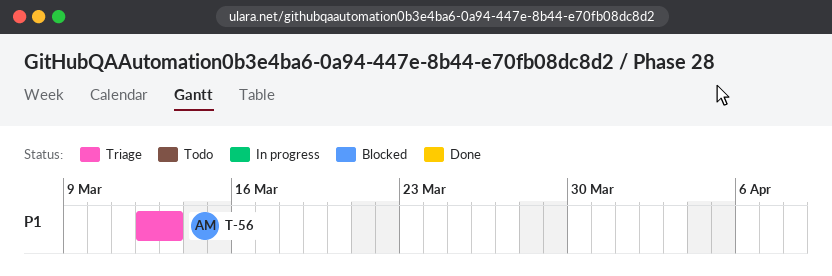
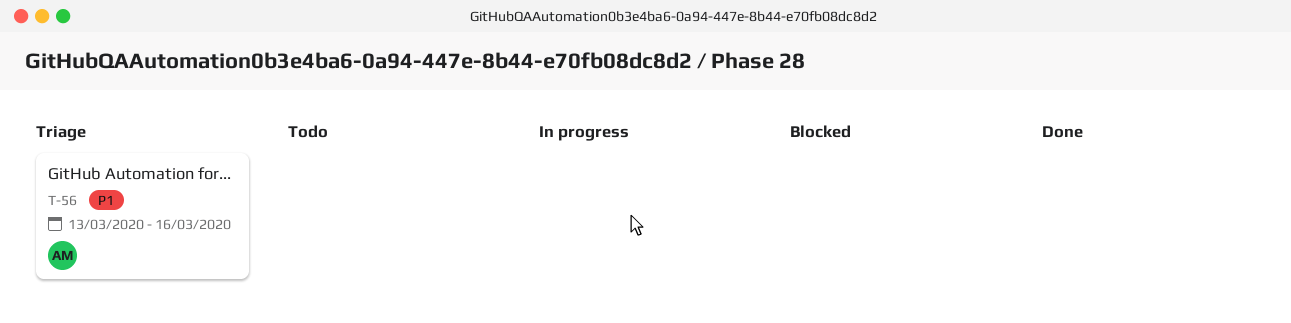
T-56, start: Mar 12 -> Mar 13
T-56, due: Mar 13 -> Mar 16

